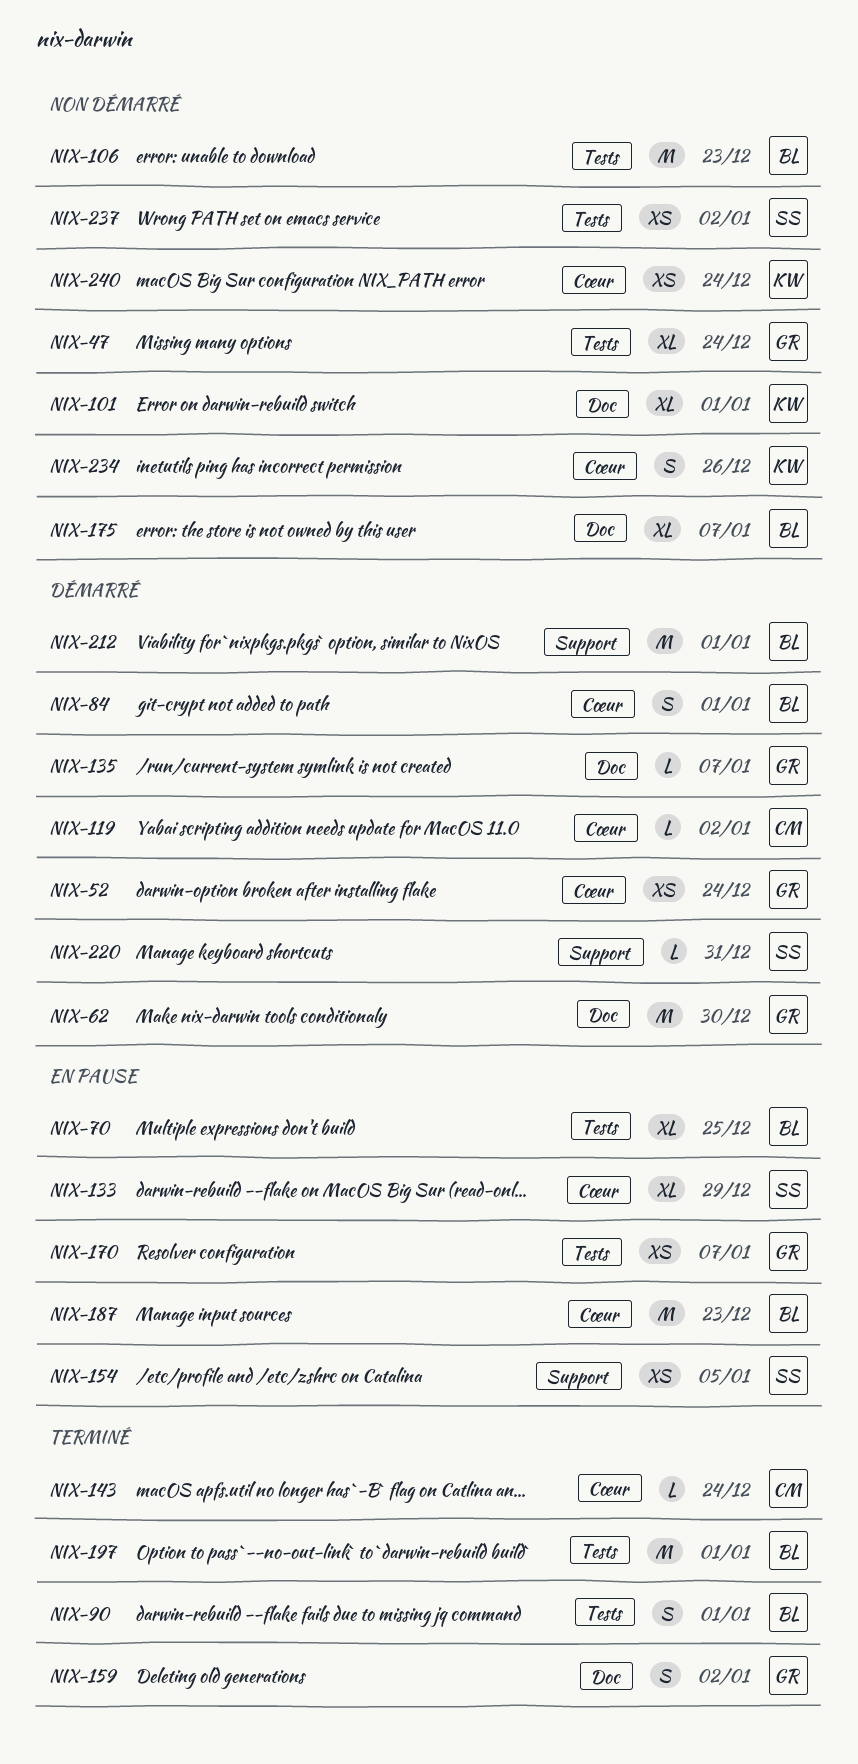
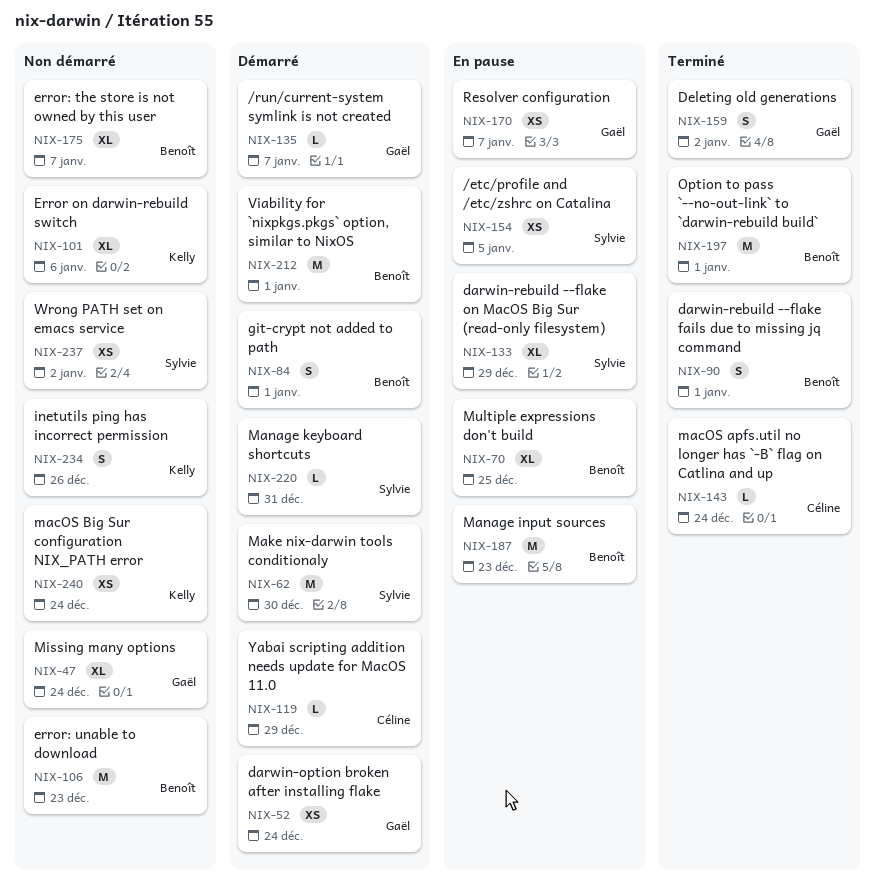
NIX-62, owner: Gaël -> Sylvie
NIX-101, due: Jan 1 -> Jan 6
NIX-119, due: Jan 2 -> Dec 29

